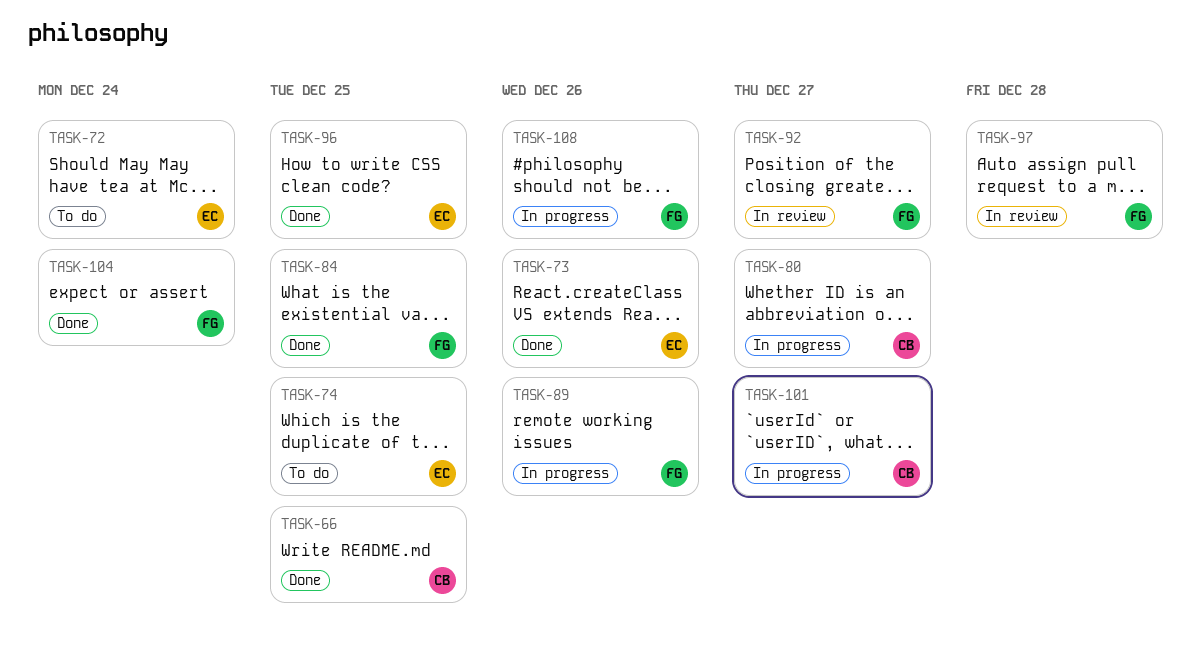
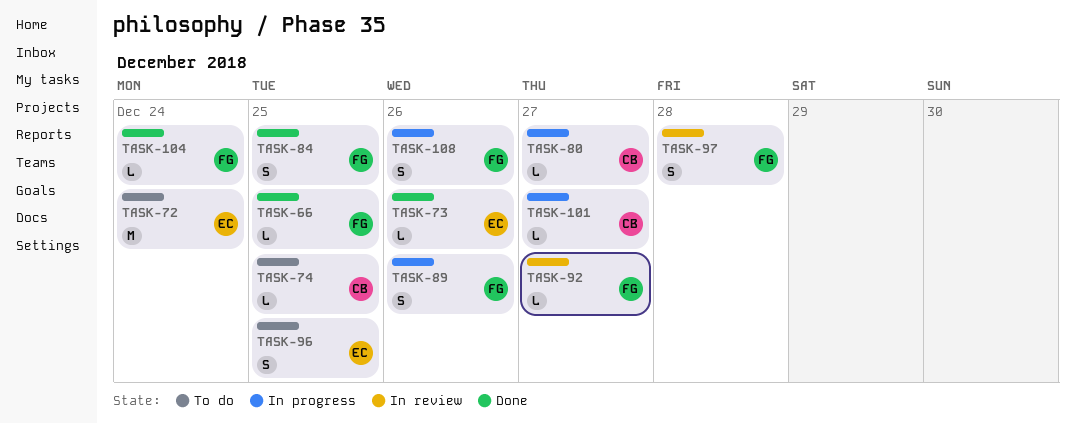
TASK-66, owner: CB -> FG
TASK-74, owner: EC -> CB
TASK-96, status: Done -> To do

